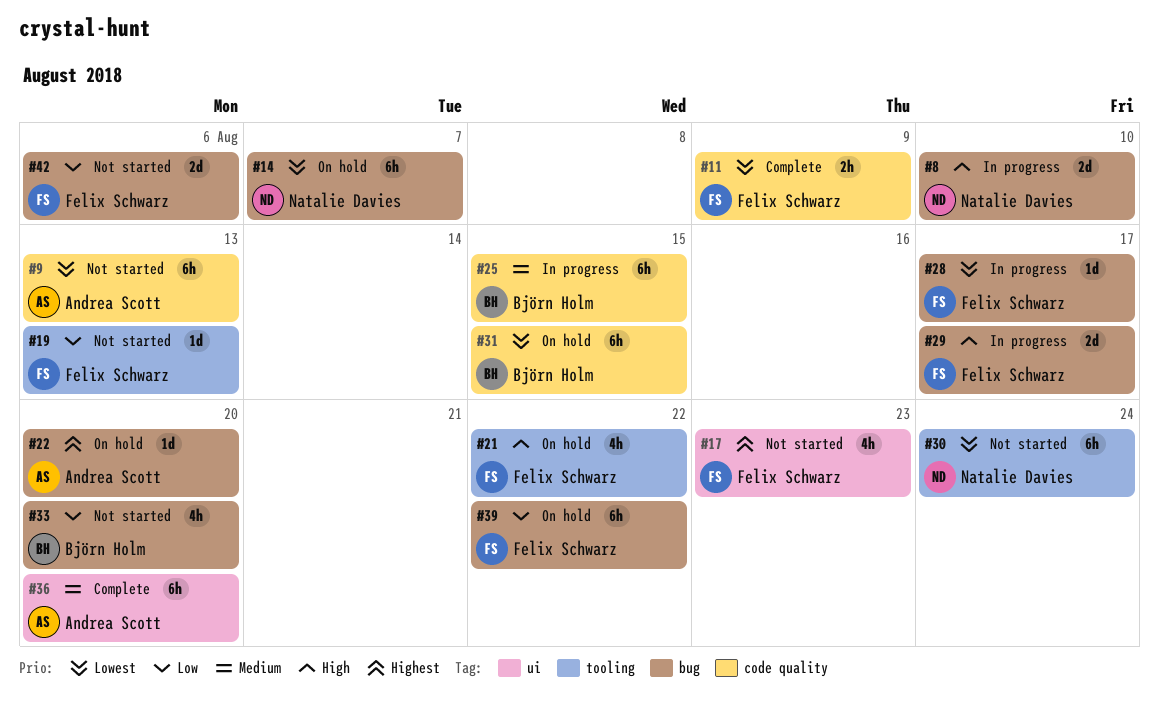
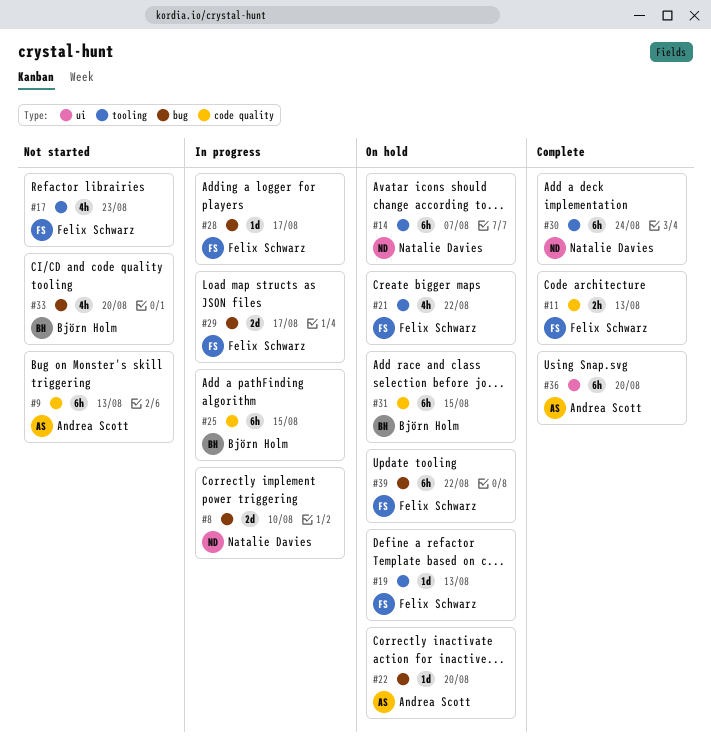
#11, due: Aug 9 -> Aug 13
#14, label: bug -> tooling
#17, label: ui -> tooling
#19, status: Not started -> On hold
#30, status: Not started -> Complete
#42: present -> none

